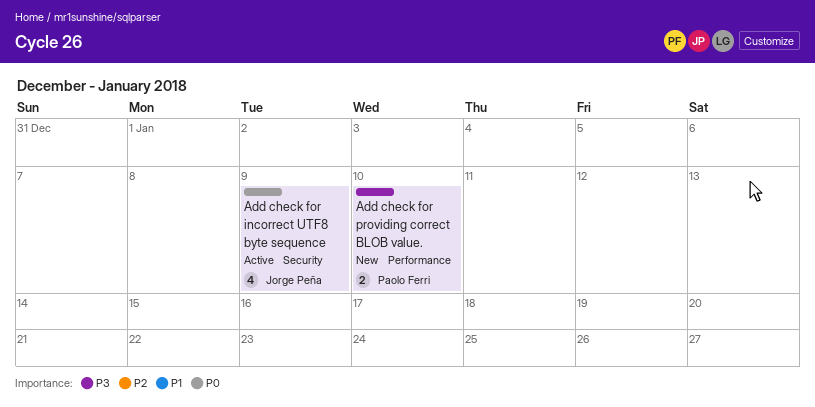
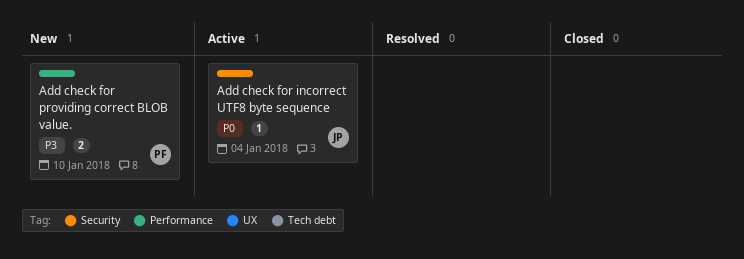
Add check for incorrect UTF8 byte sequence, estimate: 4 -> 1
Add check for incorrect UTF8 byte sequence, due: Jan 9 -> Jan 4

